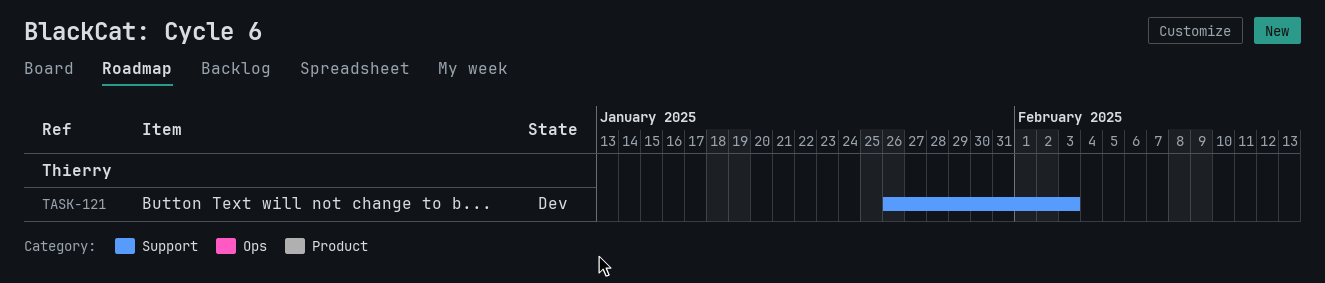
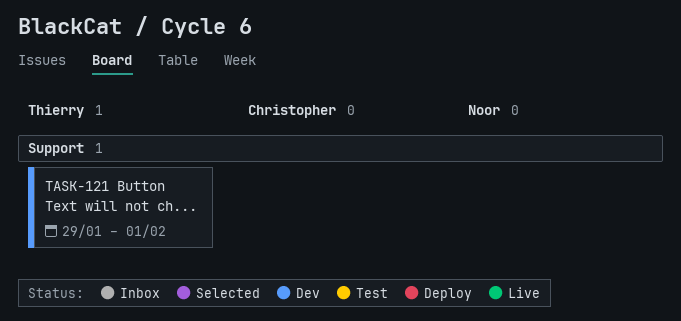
TASK-121, start: Jan 26 -> Jan 29
TASK-121, due: Feb 3 -> Feb 1

